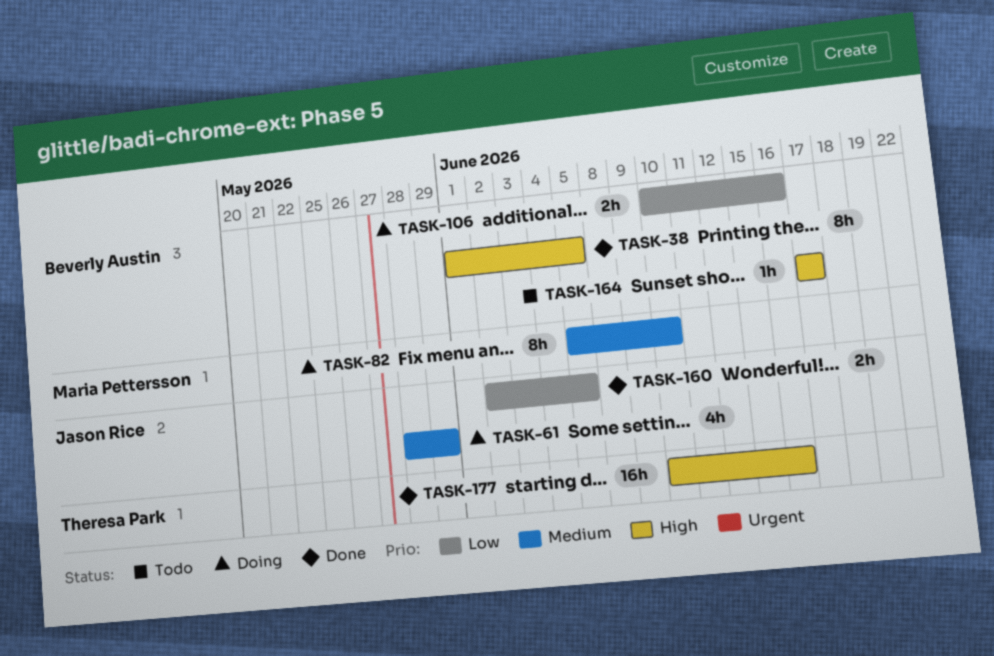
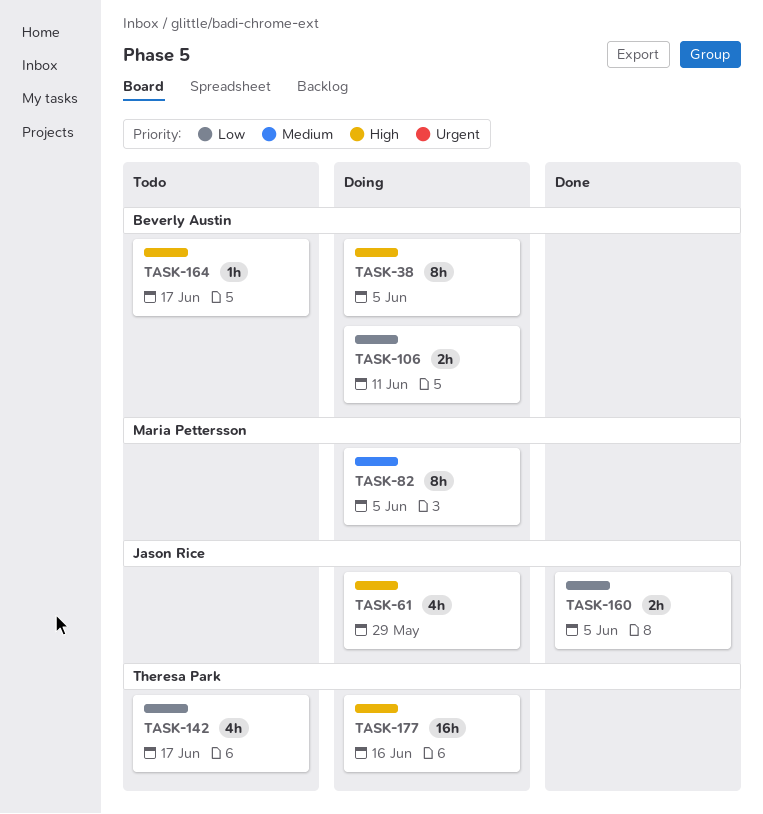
TASK-38, status: Done -> Doing
TASK-61, priority: Medium -> High
TASK-82, due: Jun 10 -> Jun 5
TASK-106, due: Jun 16 -> Jun 11
TASK-142: none -> present
TASK-177, status: Done -> Doing

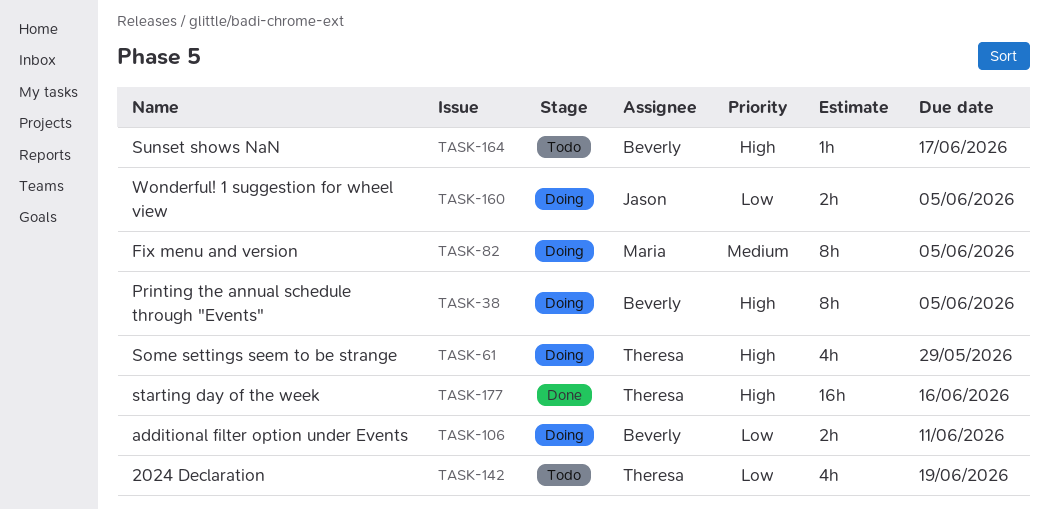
TASK-61, owner: Jason Rice -> Theresa Park
TASK-142, due: Jun 17 -> Jun 19
TASK-160, status: Done -> Doing
TASK-177, status: Doing -> Done

